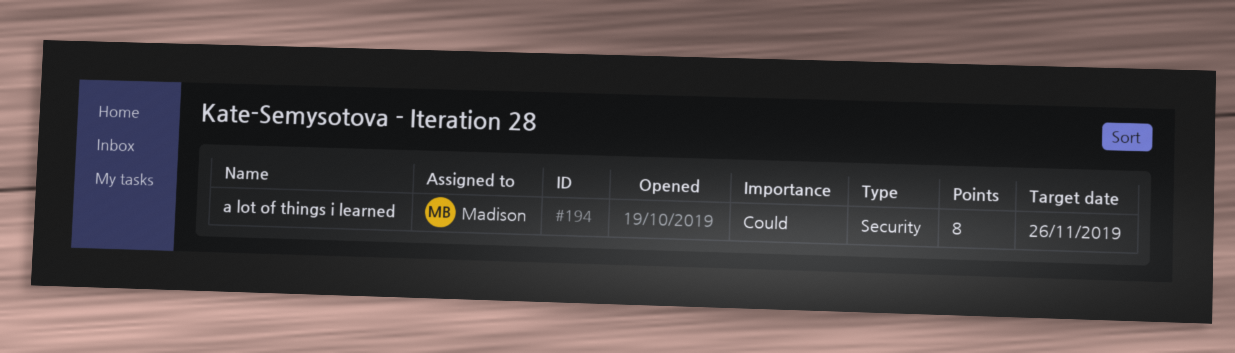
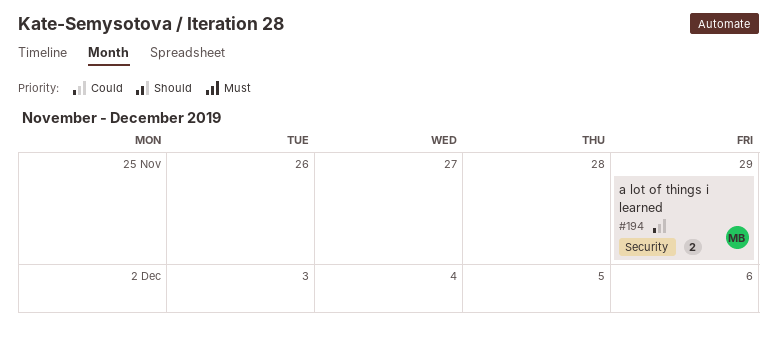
#194, estimate: 8 -> 2
#194, due: Nov 26 -> Nov 29

